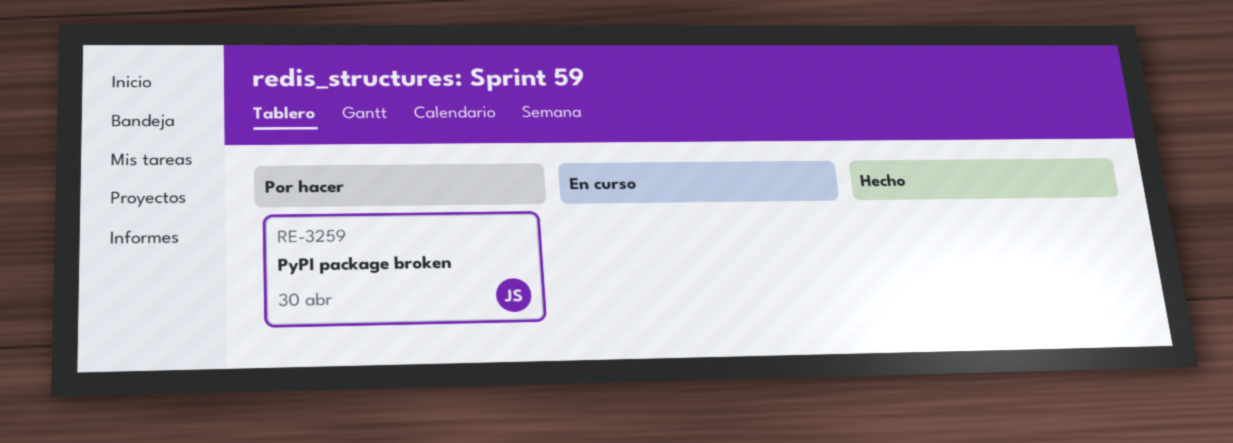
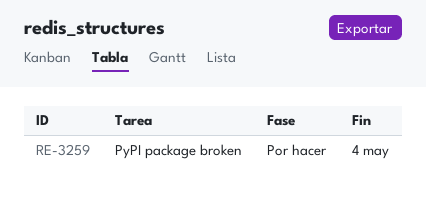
RE-3259, due: Apr 30 -> May 4

